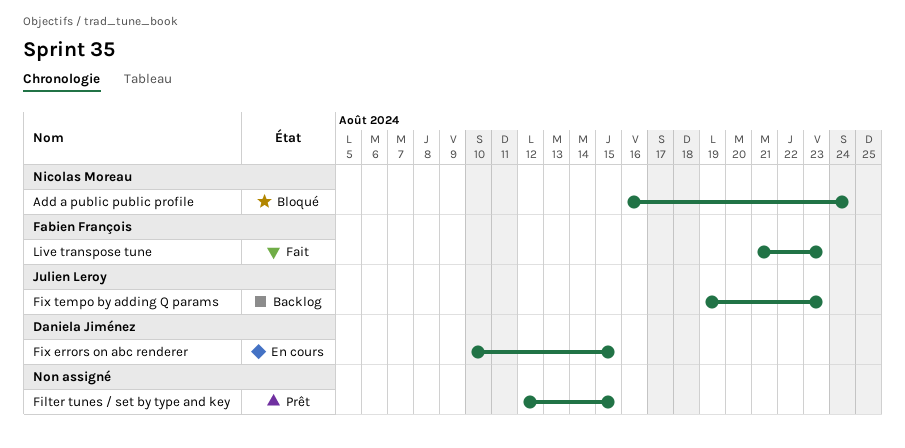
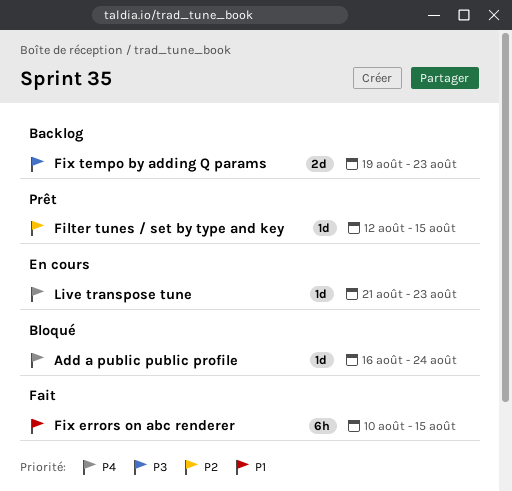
Fix errors on abc renderer, status: En cours -> Fait
Live transpose tune, status: Fait -> En cours

